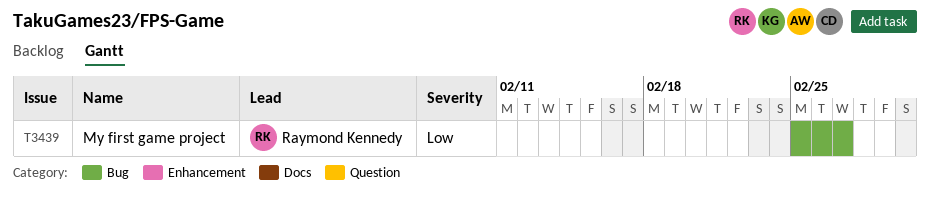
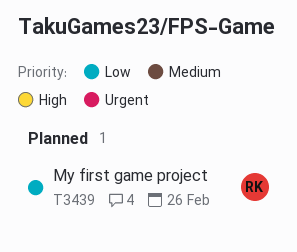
T3439, due: Feb 27 -> Feb 26

